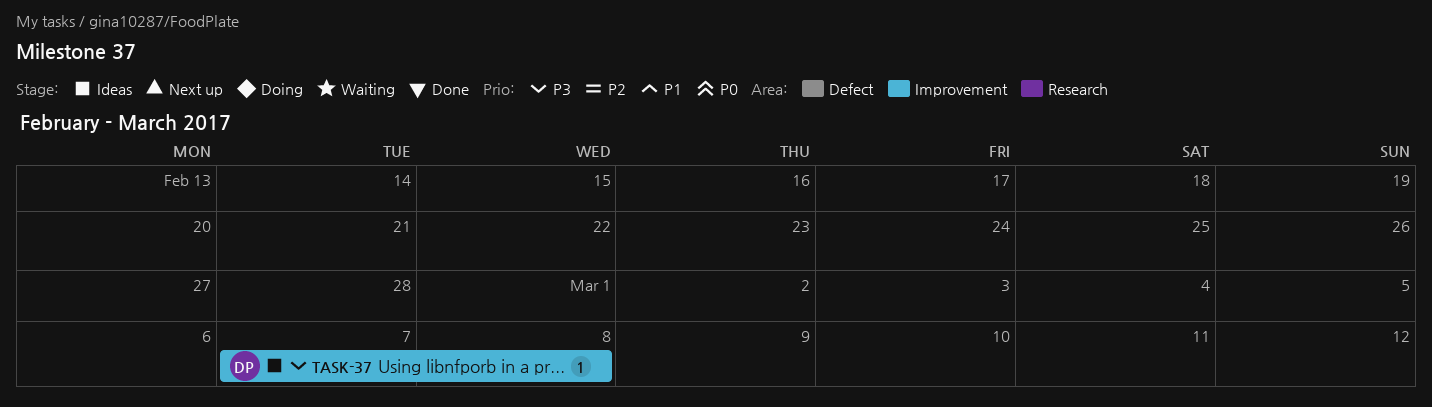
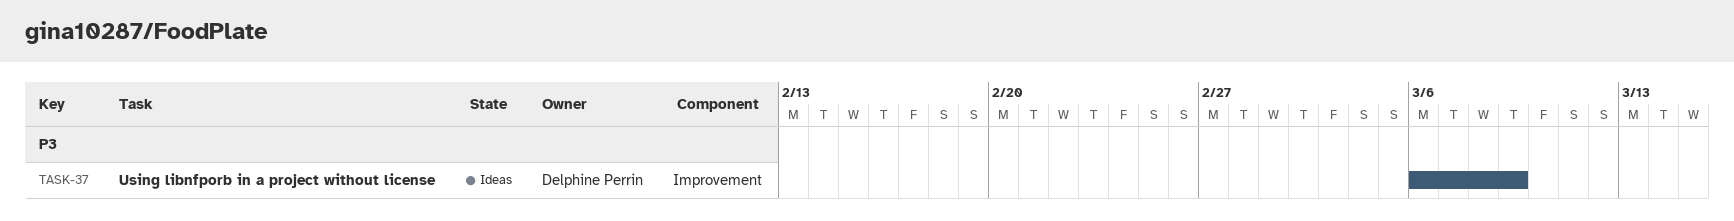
TASK-37, start: Mar 7 -> Mar 6
TASK-37, due: Mar 8 -> Mar 9

